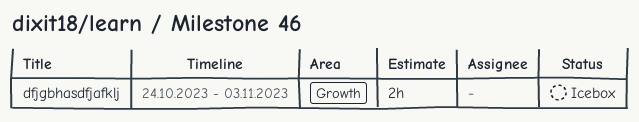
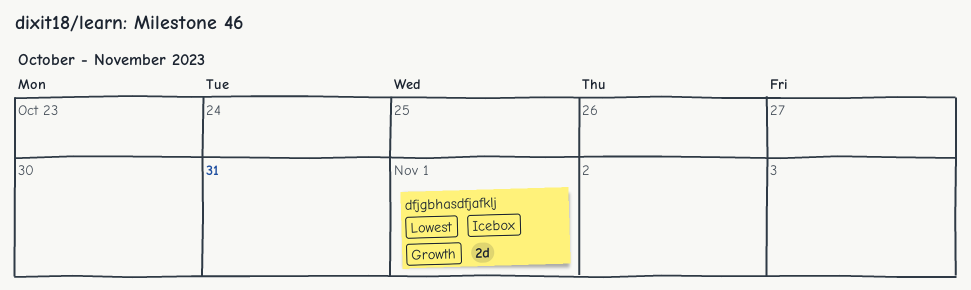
dfjgbhasdfjafklj, estimate: 2h -> 2d
dfjgbhasdfjafklj, due: Nov 3 -> Nov 1

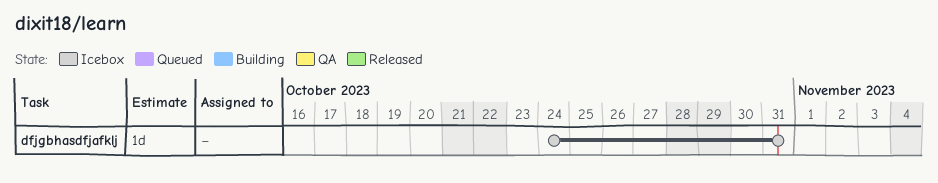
dfjgbhasdfjafklj, estimate: 2d -> 1d
dfjgbhasdfjafklj, due: Nov 1 -> Oct 31

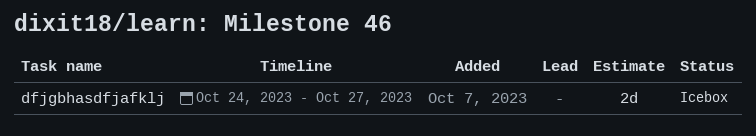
dfjgbhasdfjafklj, estimate: 1d -> 2d
dfjgbhasdfjafklj, due: Oct 31 -> Oct 27

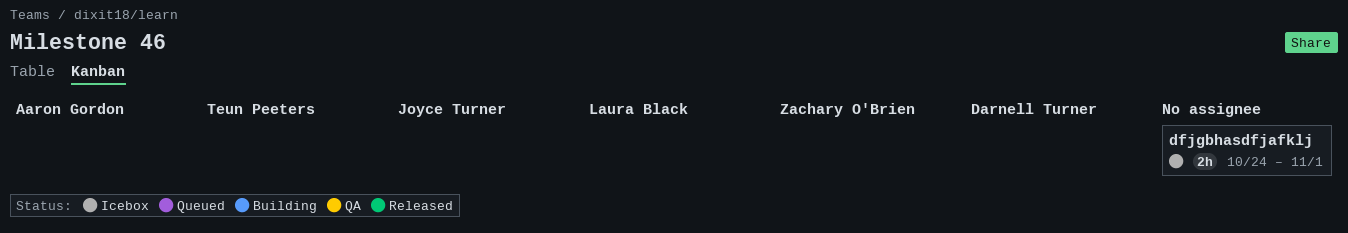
dfjgbhasdfjafklj, estimate: 2d -> 2h
dfjgbhasdfjafklj, due: Oct 27 -> Nov 1

